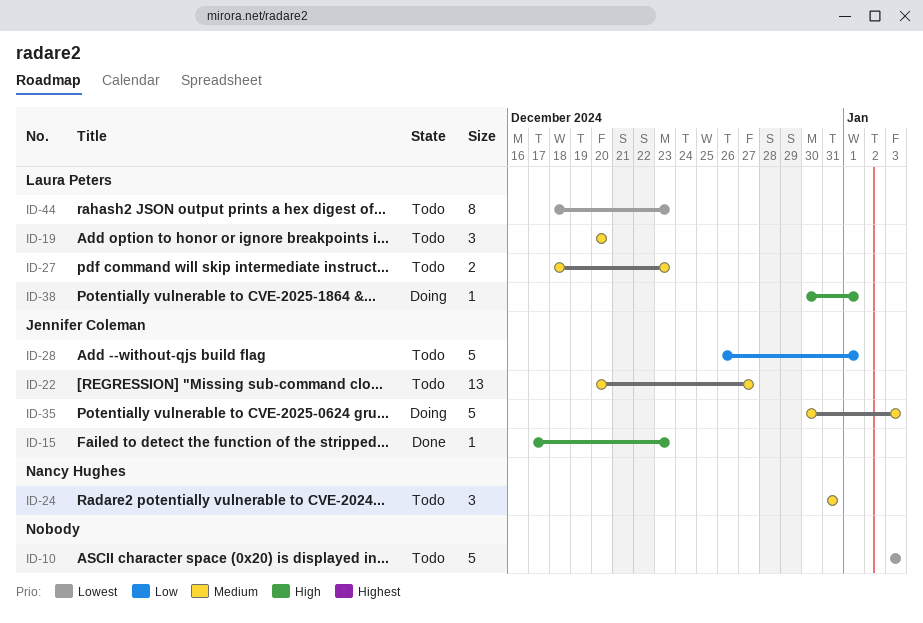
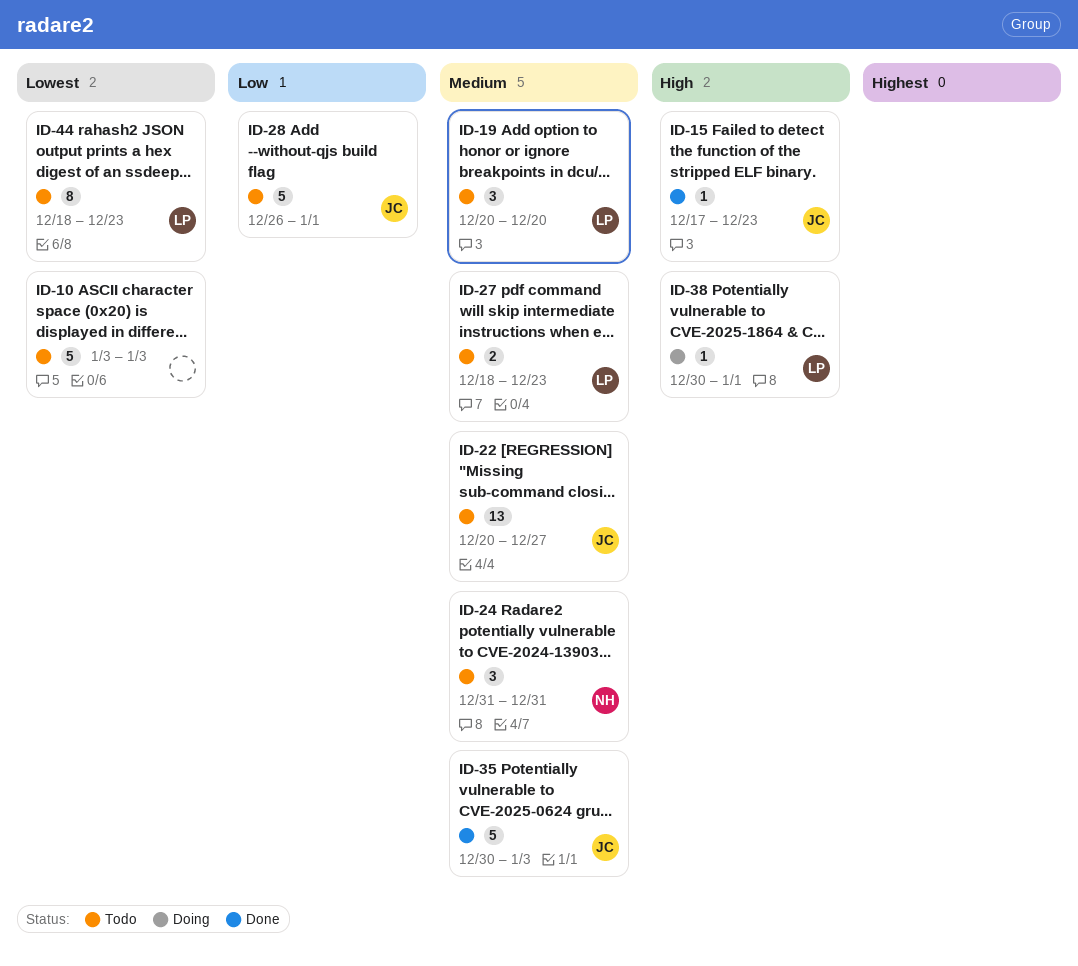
ID-35, status: Doing -> Done

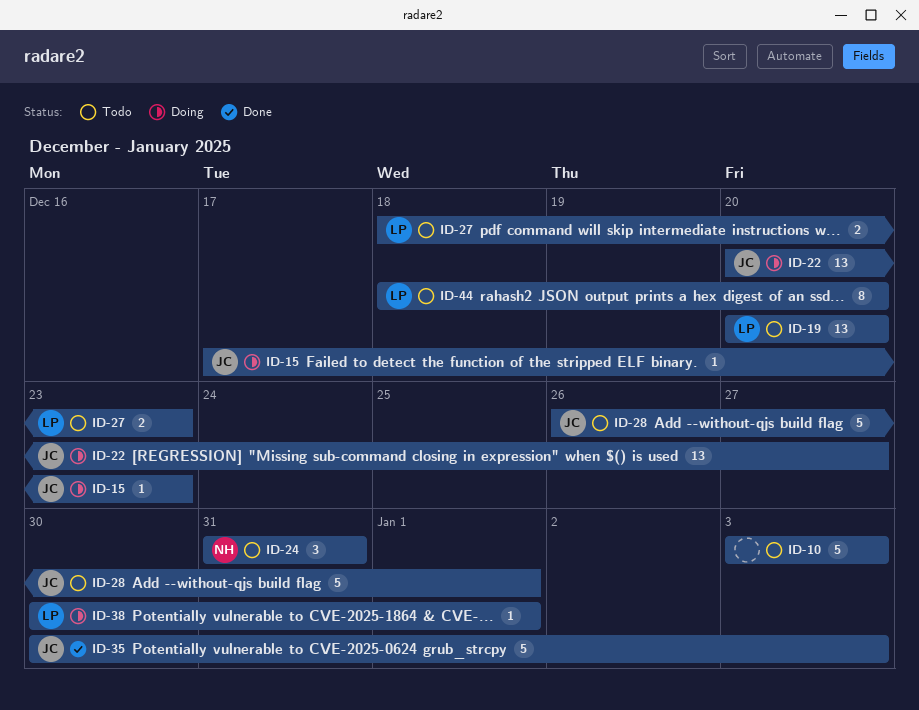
ID-15, status: Done -> Doing
ID-19, estimate: 3 -> 13
ID-22, status: Todo -> Doing
ID-44, due: Dec 23 -> Dec 20

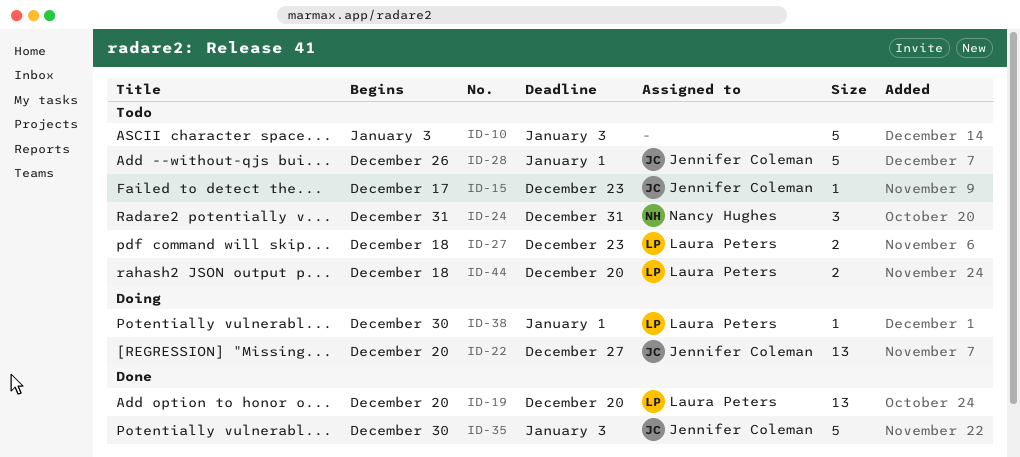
ID-15, status: Doing -> Todo
ID-19, status: Todo -> Done
ID-44, estimate: 8 -> 2

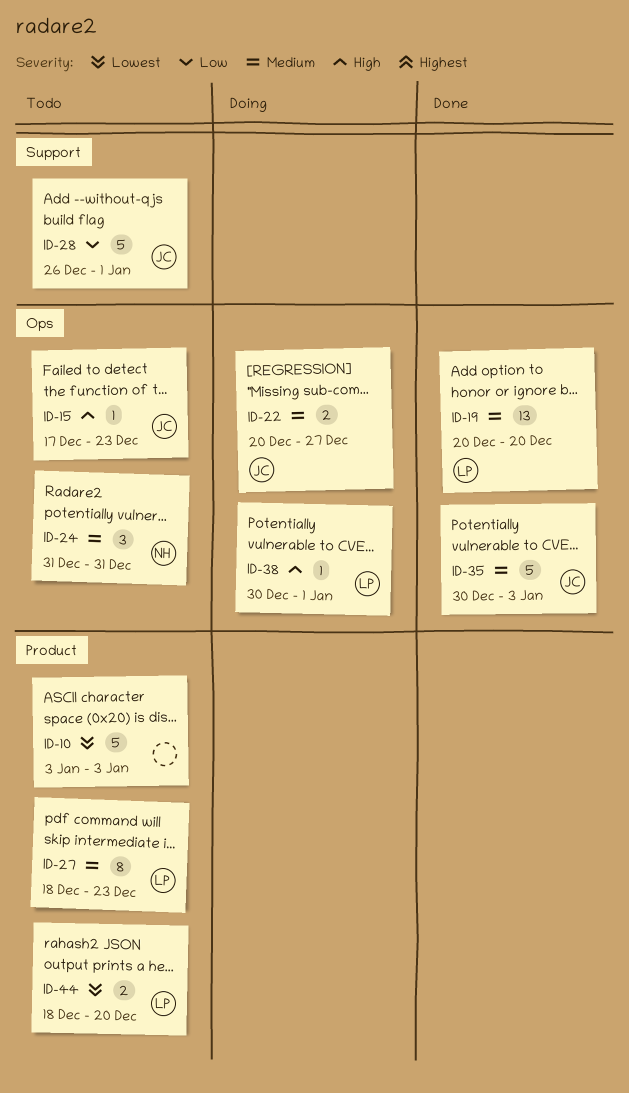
ID-22, estimate: 13 -> 2
ID-27, estimate: 2 -> 8

